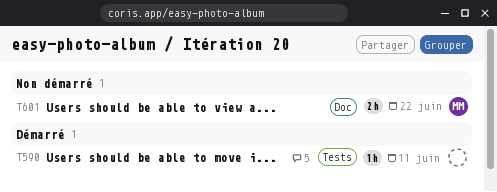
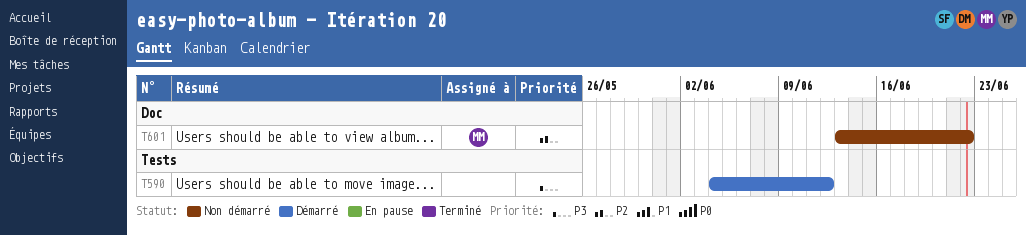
T590, due: Jun 11 -> Jun 12

